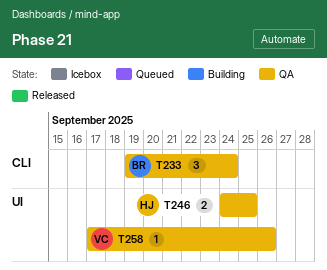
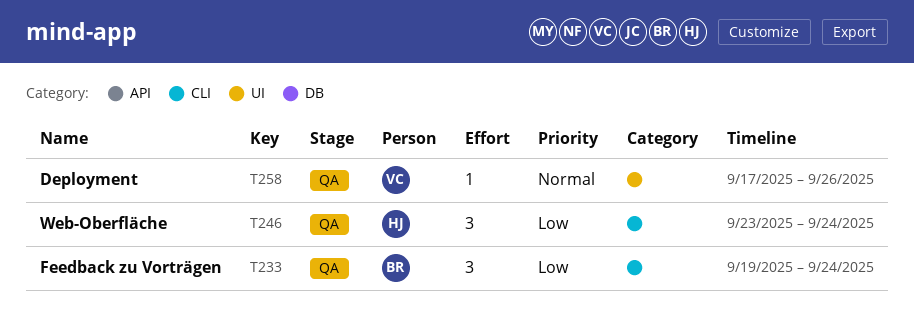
T246, label: UI -> CLI
T246, estimate: 2 -> 3
T246, start: Sep 24 -> Sep 23
T246, due: Sep 25 -> Sep 24

